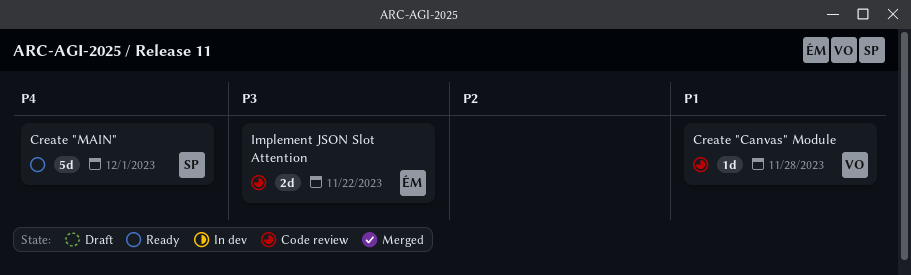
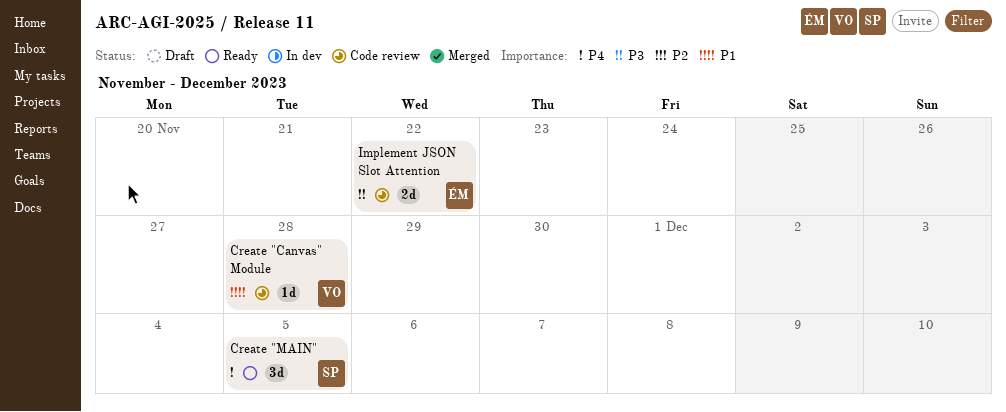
Create "MAIN", estimate: 5d -> 3d
Create "MAIN", due: Dec 1 -> Dec 5

